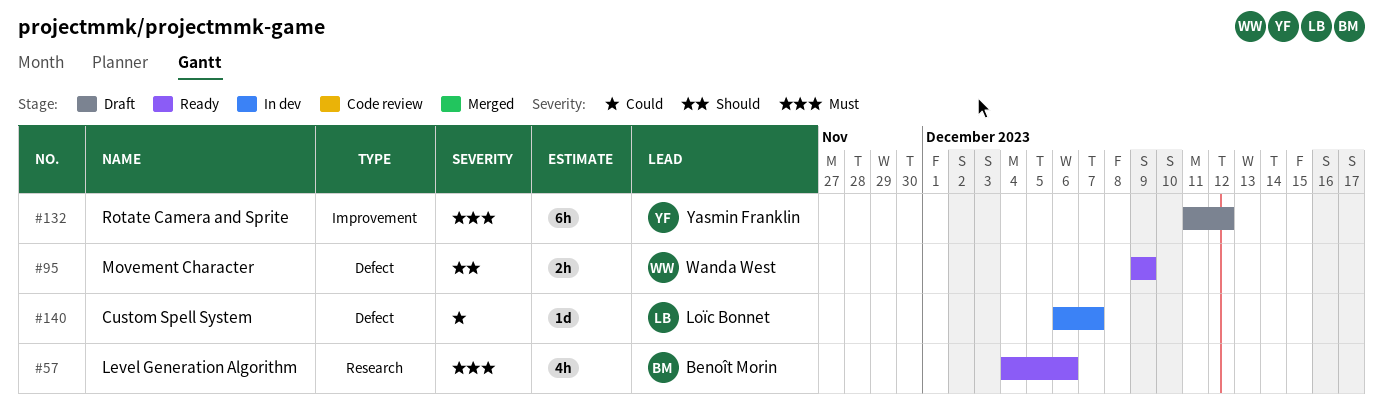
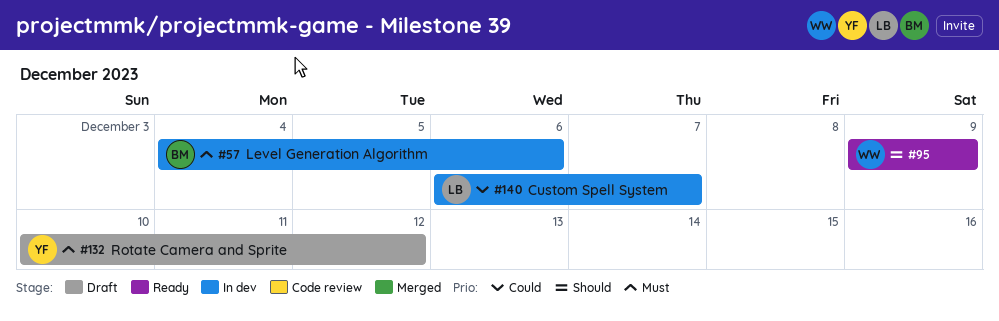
#57, status: Ready -> In dev
#132, start: Dec 11 -> Dec 10

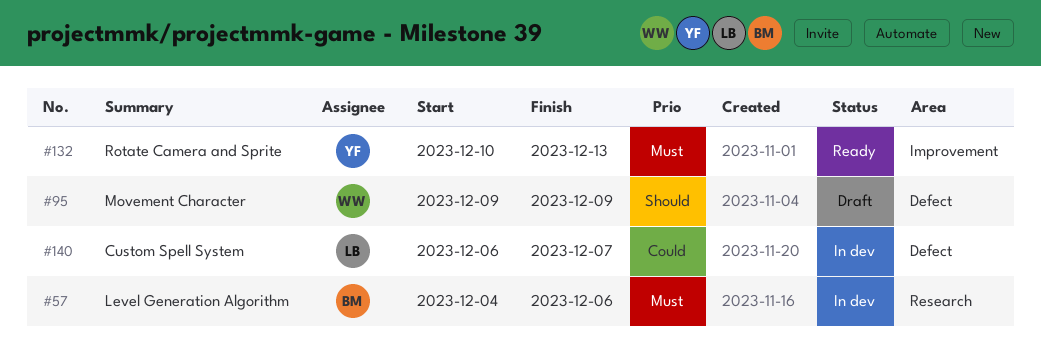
#95, status: Ready -> Draft
#132, status: Draft -> Ready
#132, due: Dec 12 -> Dec 13

